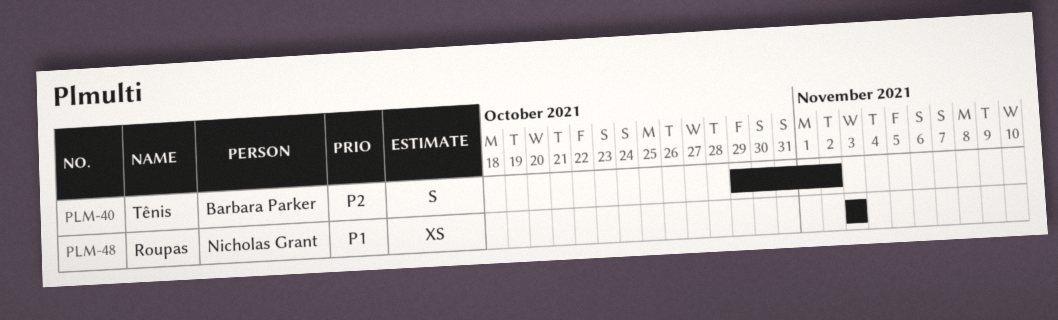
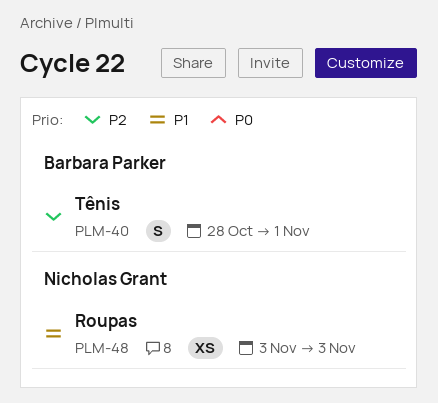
PLM-40, start: Oct 29 -> Oct 28
PLM-40, due: Nov 2 -> Nov 1

